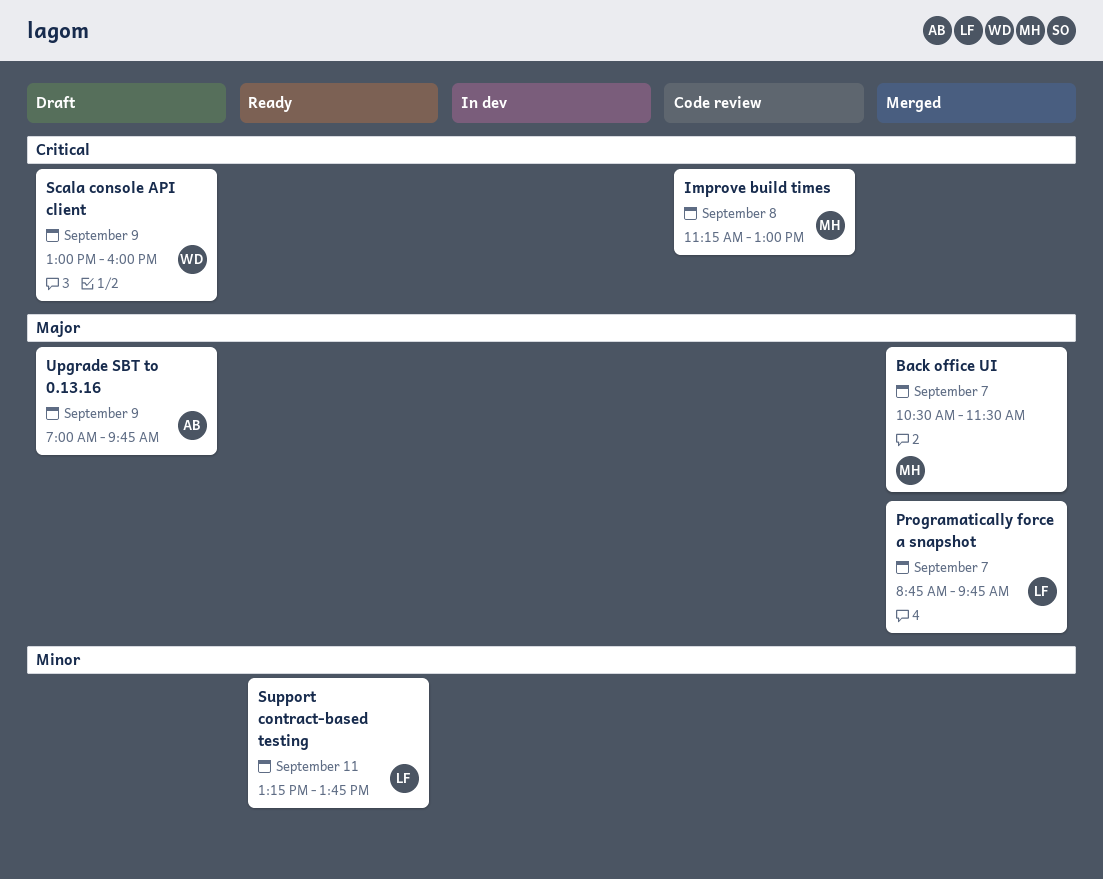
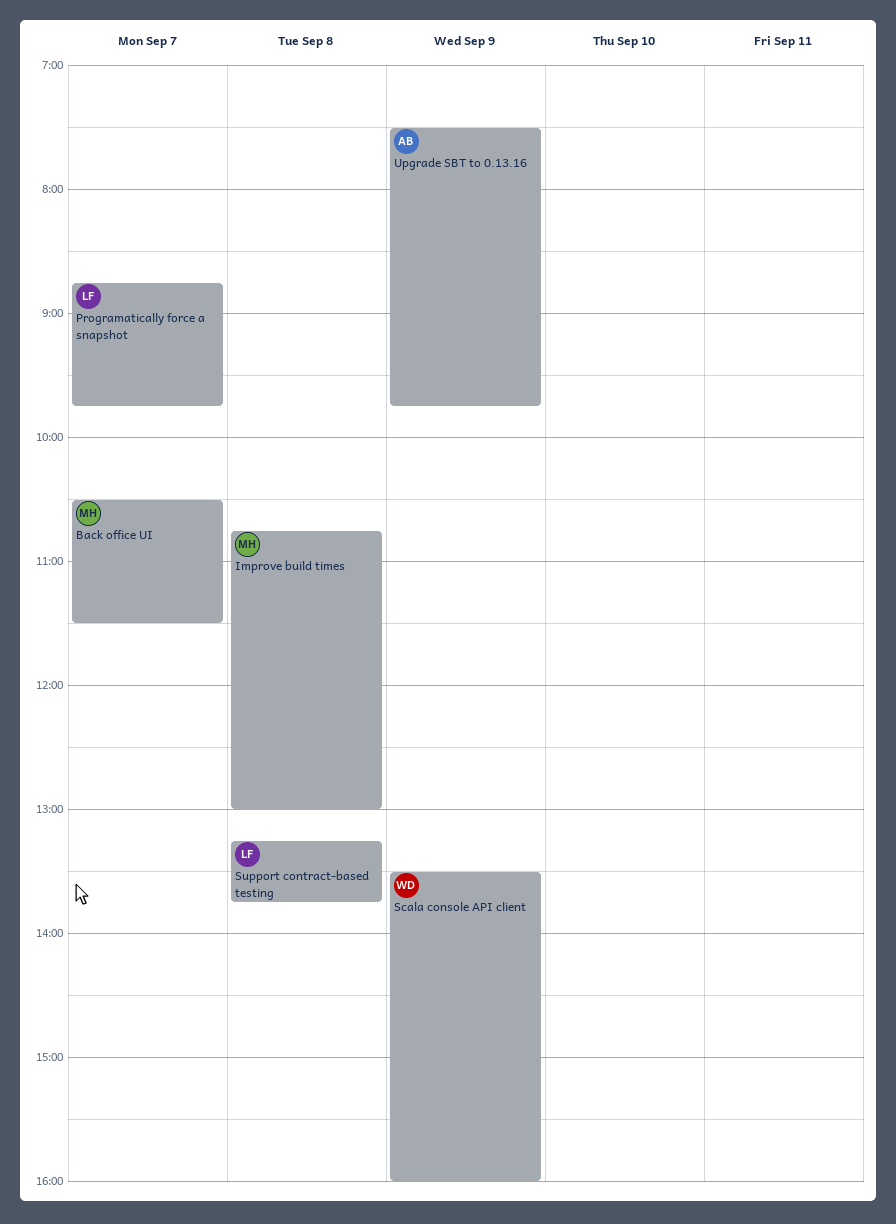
Improve build times, begins: 11:15 -> 10:45
Scala console API client, begins: 13:00 -> 13:30
Support contract-based testing, day: Sep 11 -> Sep 8
Upgrade SBT to 0.13.16, begins: 07:00 -> 07:30

